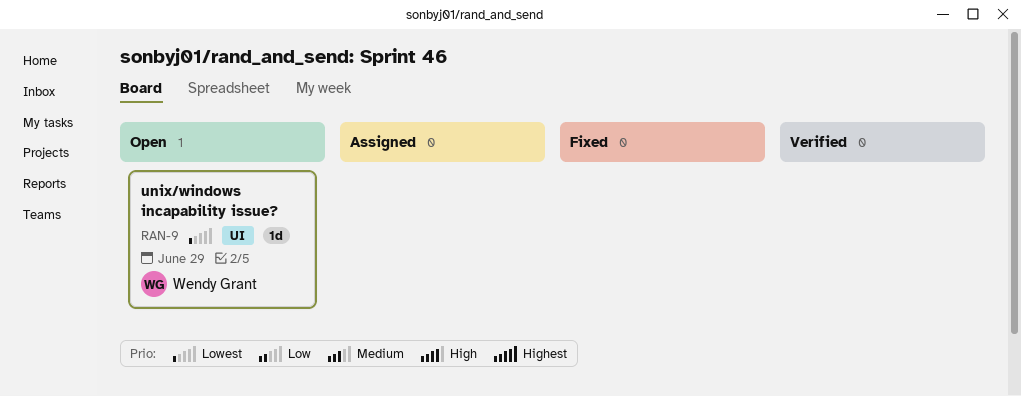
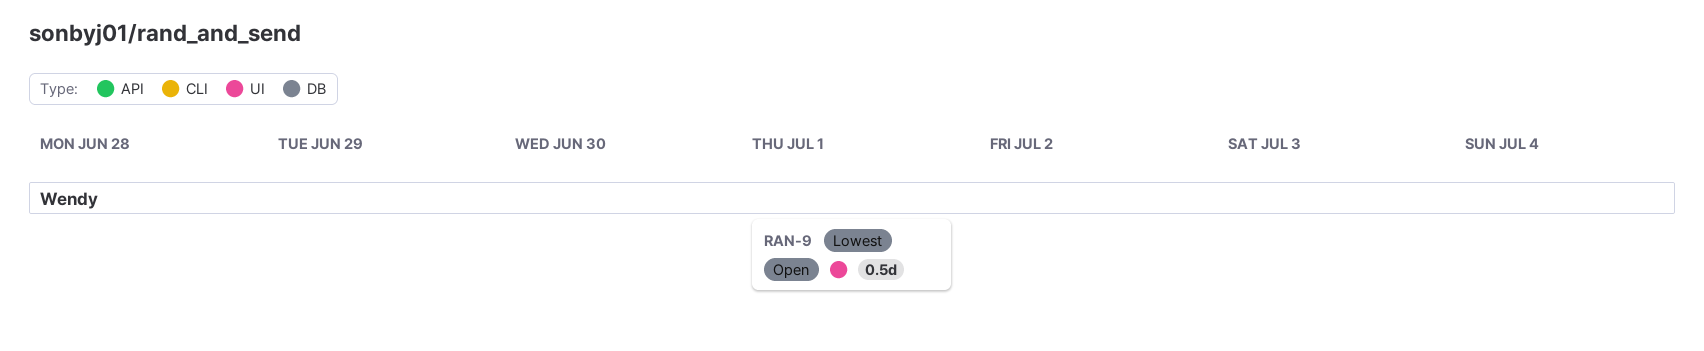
RAN-9, estimate: 1d -> 0.5d
RAN-9, due: Jun 29 -> Jul 1

